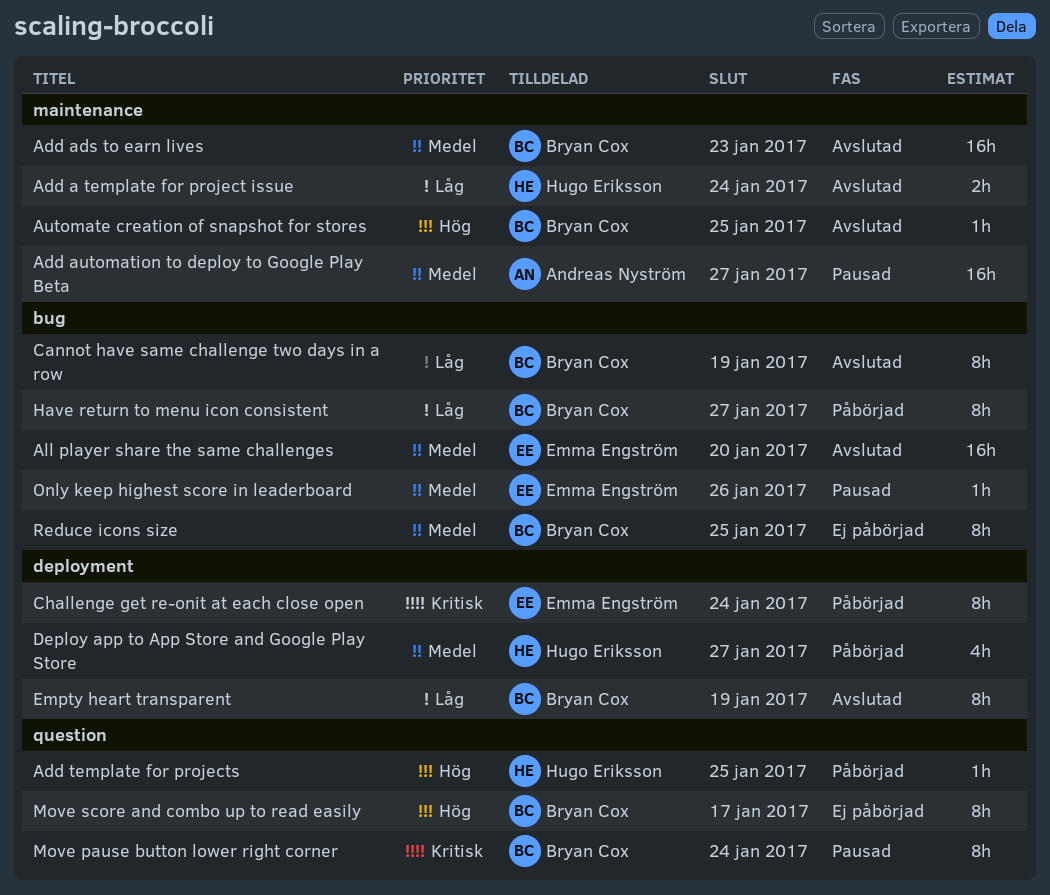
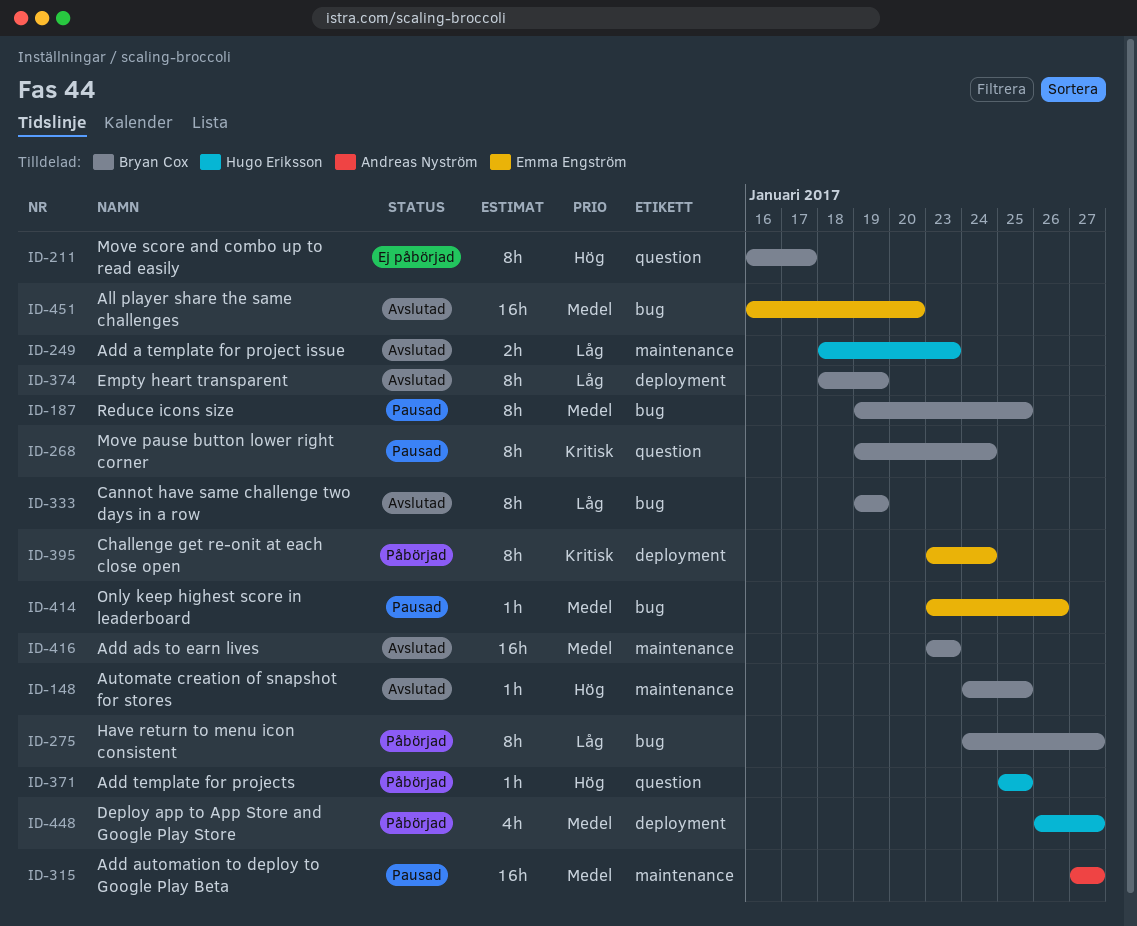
Add a template for project issue, due: Jan 24 -> Jan 23
Reduce icons size, status: Ej påbörjad -> Pausad

